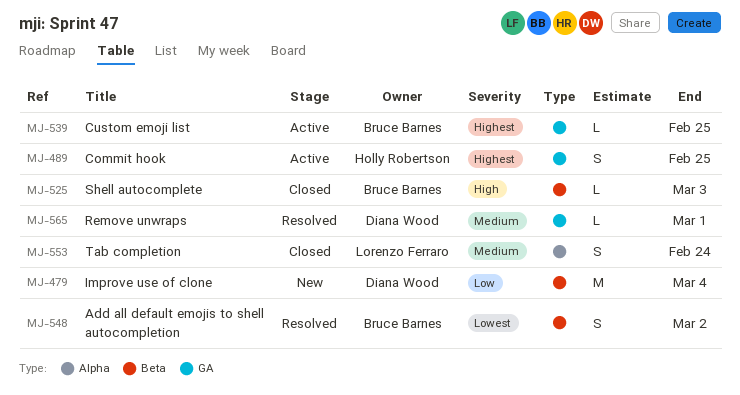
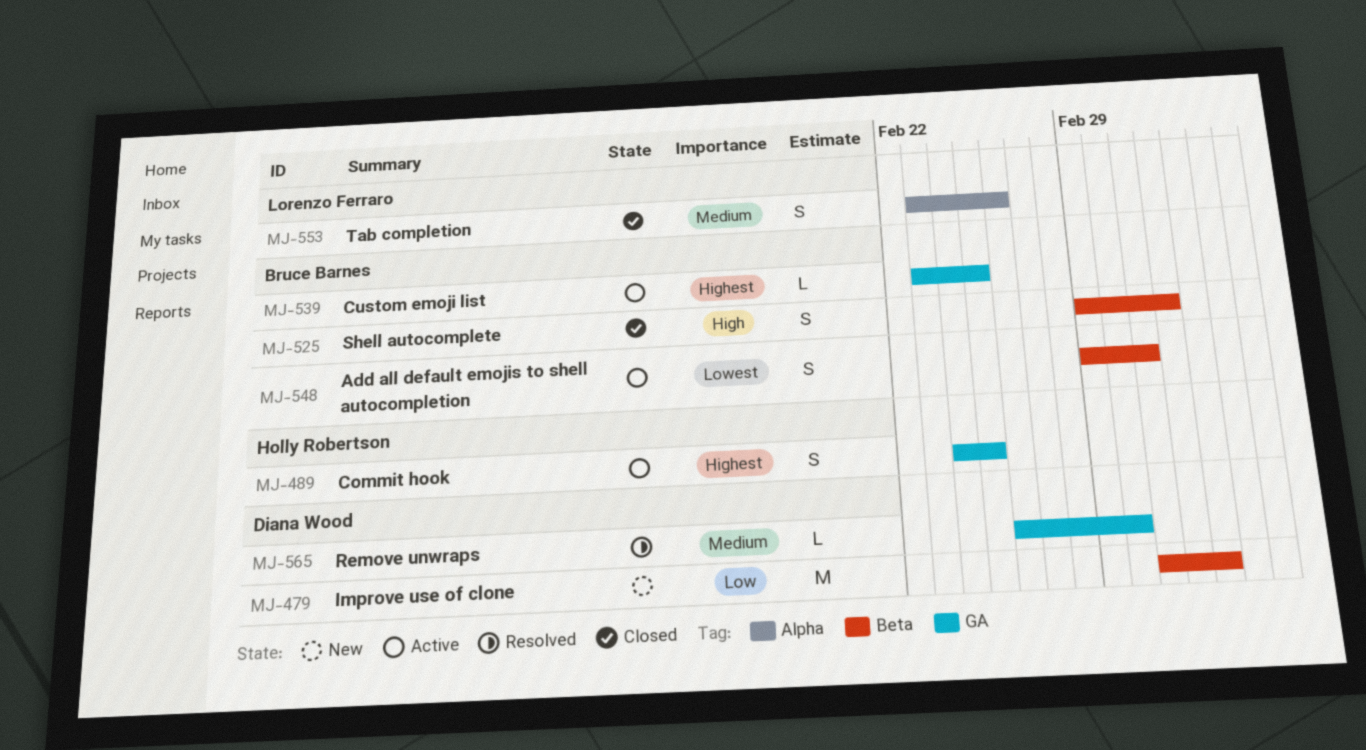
MJ-525, estimate: L -> S
MJ-548, status: Resolved -> Active
MJ-553, due: Feb 24 -> Feb 26

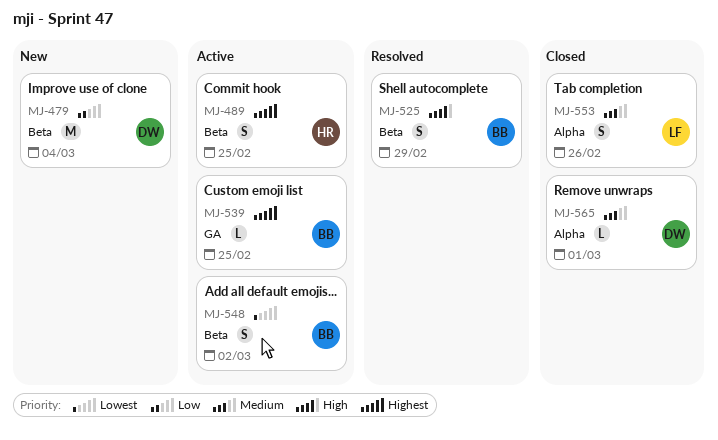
MJ-489, label: GA -> Beta
MJ-525, status: Closed -> Resolved
MJ-525, due: Mar 3 -> Feb 29
MJ-565, status: Resolved -> Closed
MJ-565, label: GA -> Alpha

